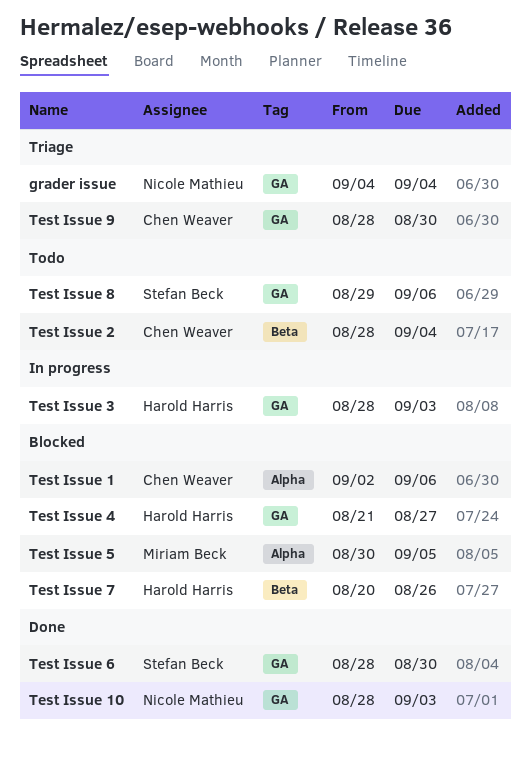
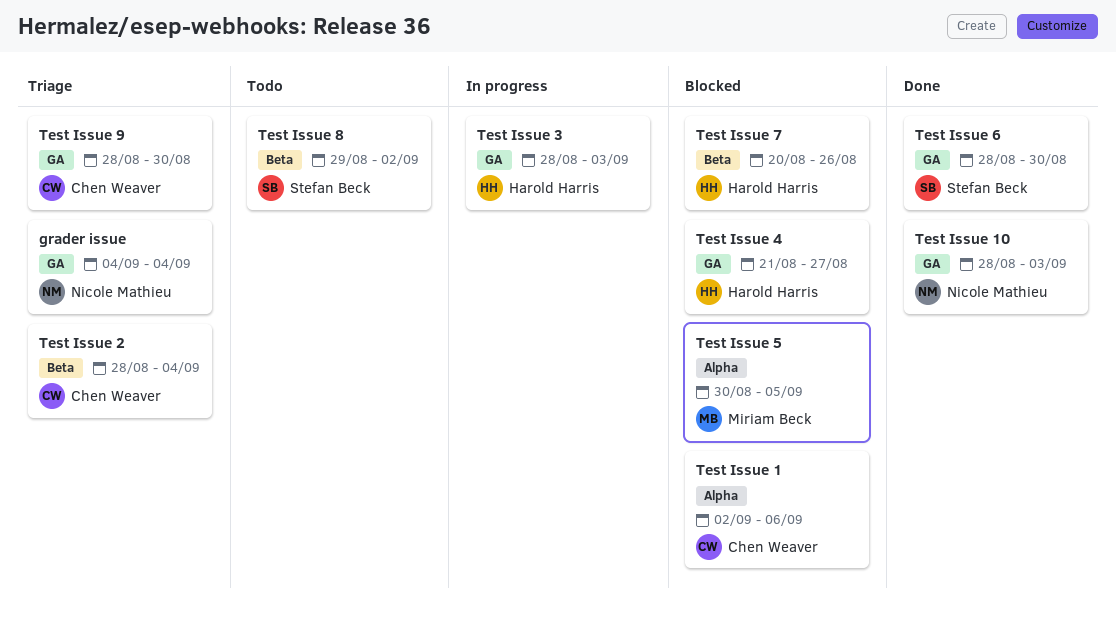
Test Issue 2, status: Todo -> Triage
Test Issue 8, label: GA -> Beta
Test Issue 8, due: Sep 6 -> Sep 2

